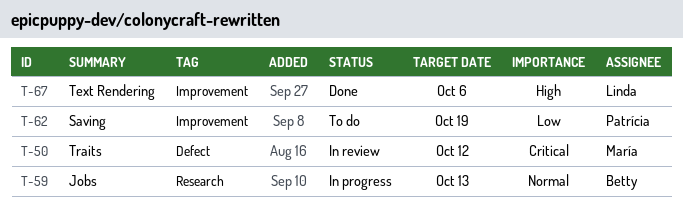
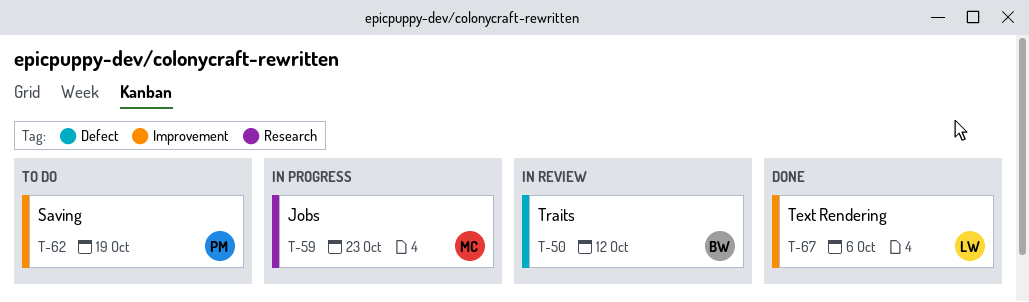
T-50, owner: María -> Betty
T-59, owner: Betty -> María
T-59, due: Oct 13 -> Oct 23

